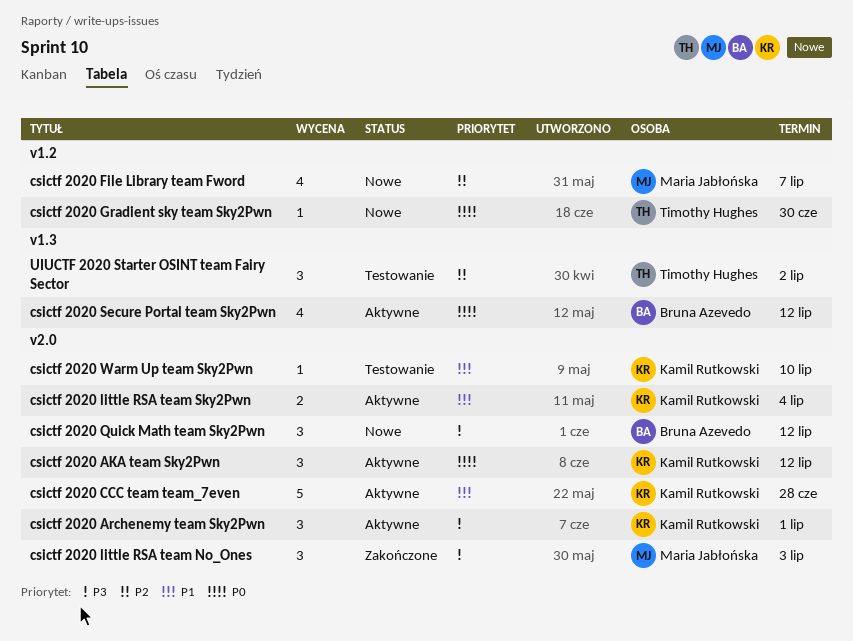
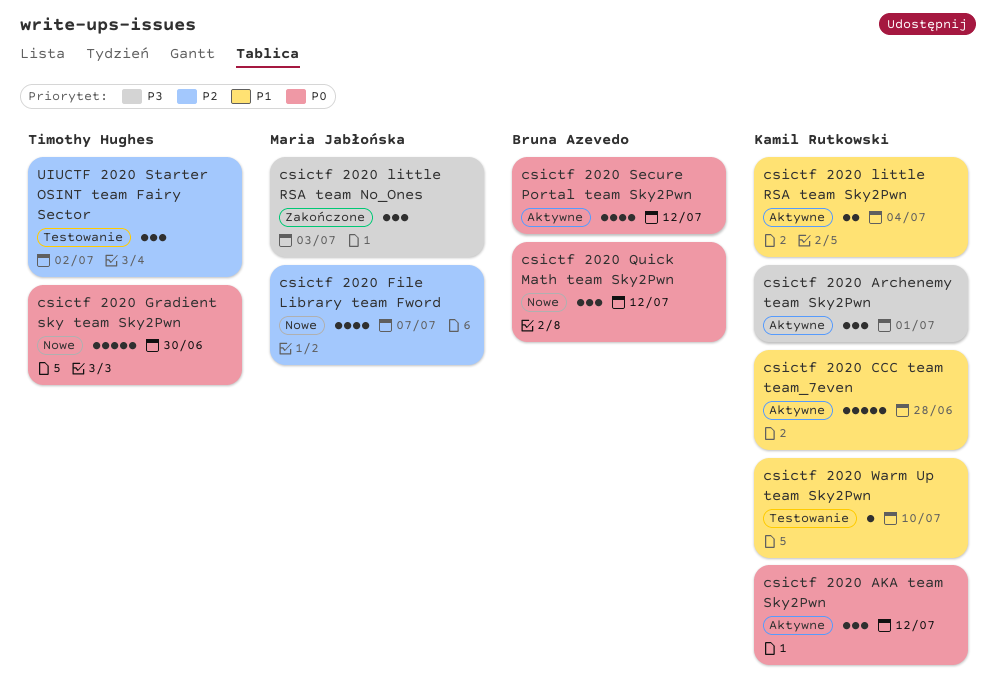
csictf 2020 Gradient sky team Sky2Pwn, estimate: 1 -> 5
csictf 2020 Quick Math team Sky2Pwn, priority: P3 -> P0

